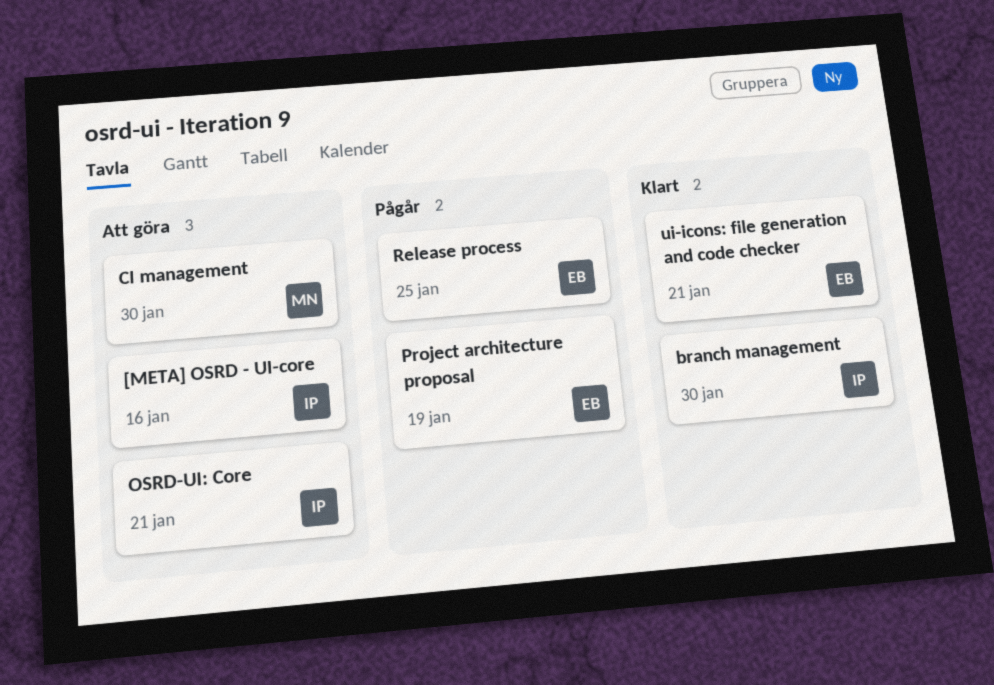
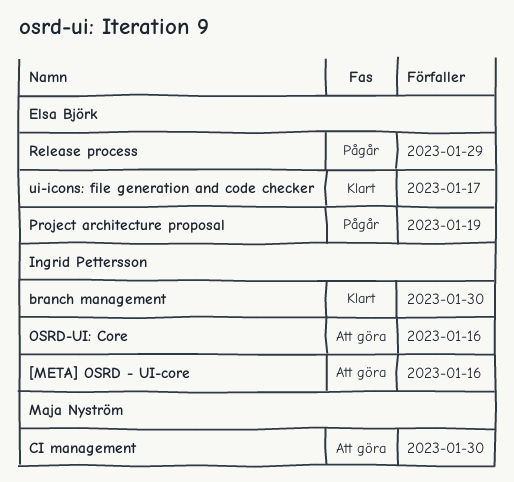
OSRD-UI: Core, due: Jan 21 -> Jan 16
Release process, due: Jan 25 -> Jan 29
ui-icons: file generation and code checker, due: Jan 21 -> Jan 17

